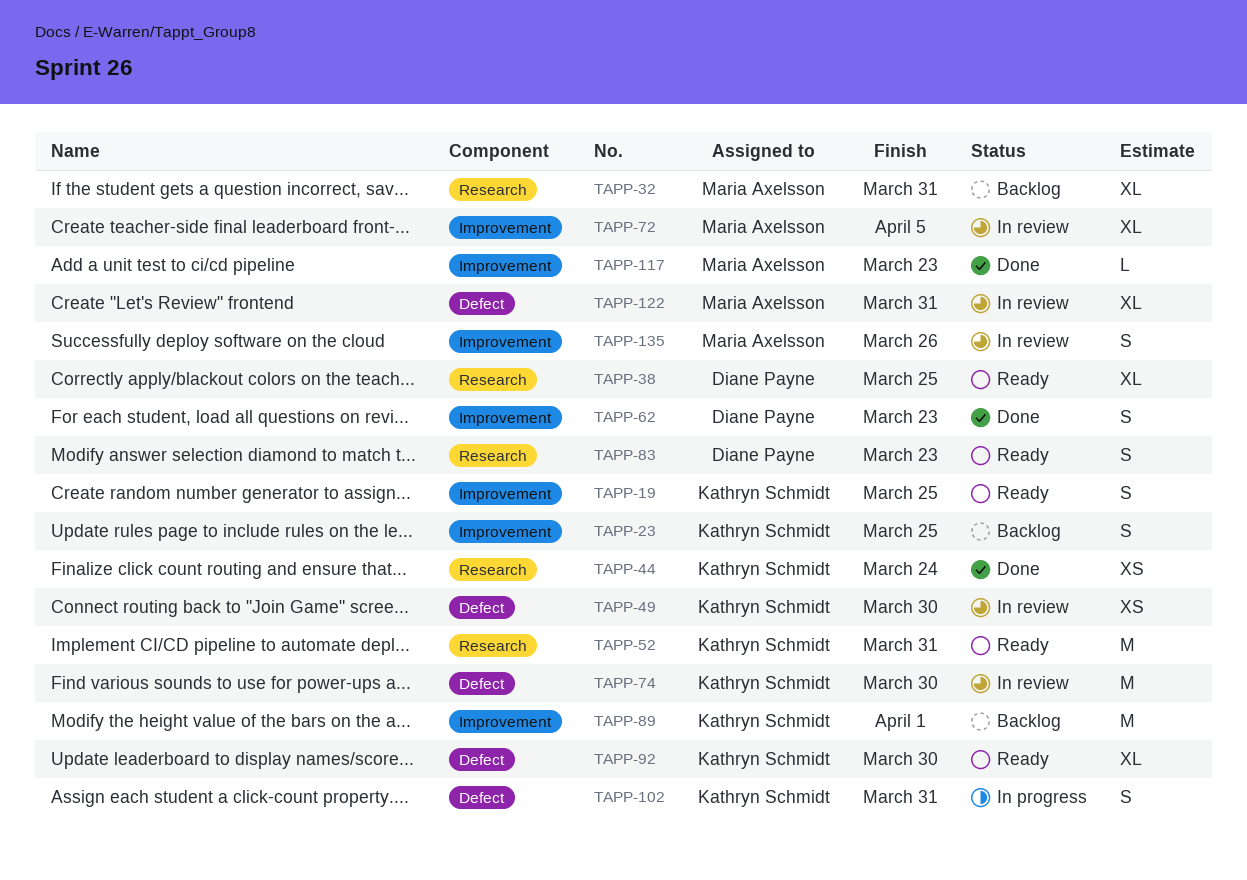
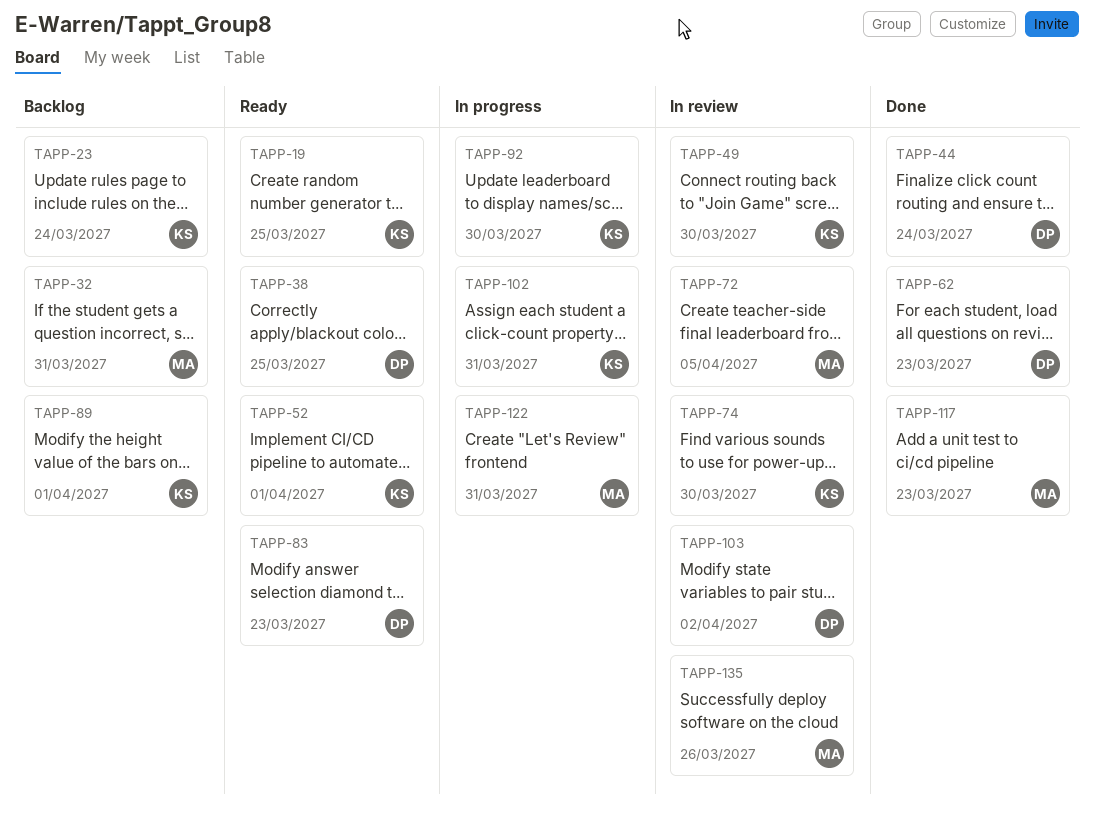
TAPP-23, due: Mar 25 -> Mar 24
TAPP-44, owner: Kathryn Schmidt -> Diane Payne
TAPP-52, due: Mar 31 -> Apr 1
TAPP-92, status: Ready -> In progress
TAPP-103: none -> present
TAPP-122, status: In review -> In progress

